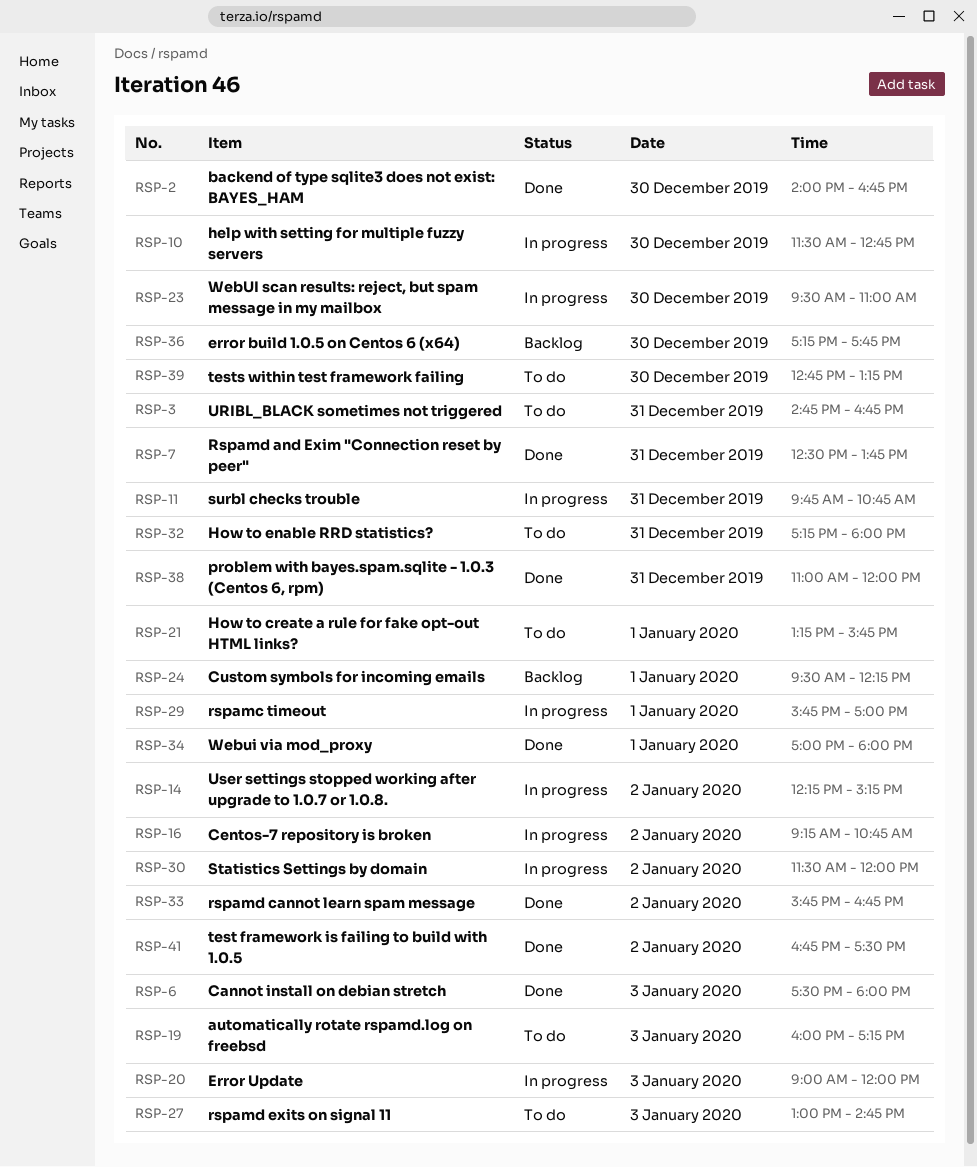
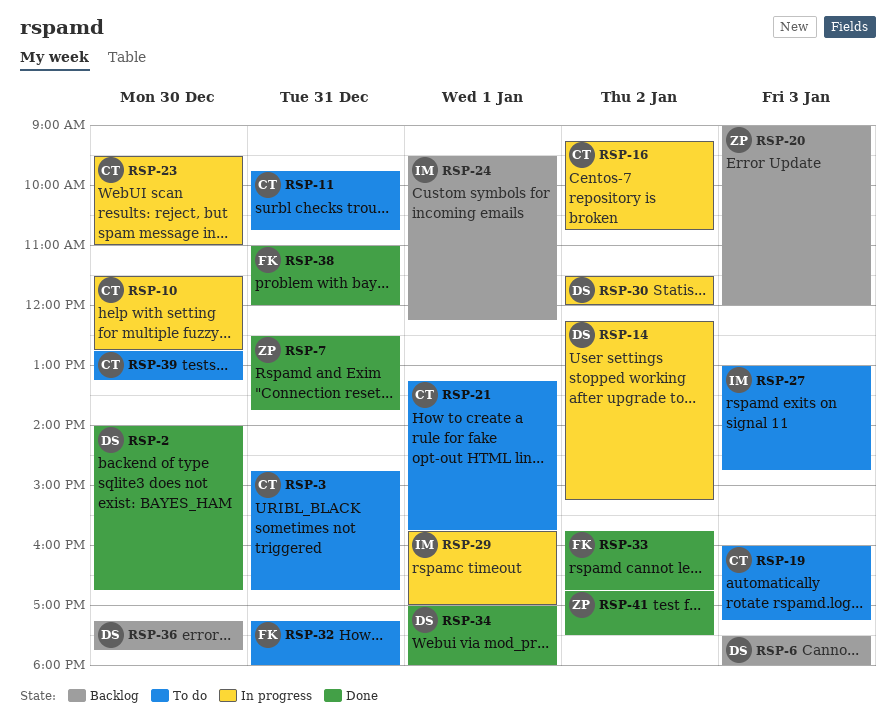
RSP-6, status: Done -> Backlog
RSP-11, status: In progress -> To do
RSP-20, status: In progress -> Backlog

